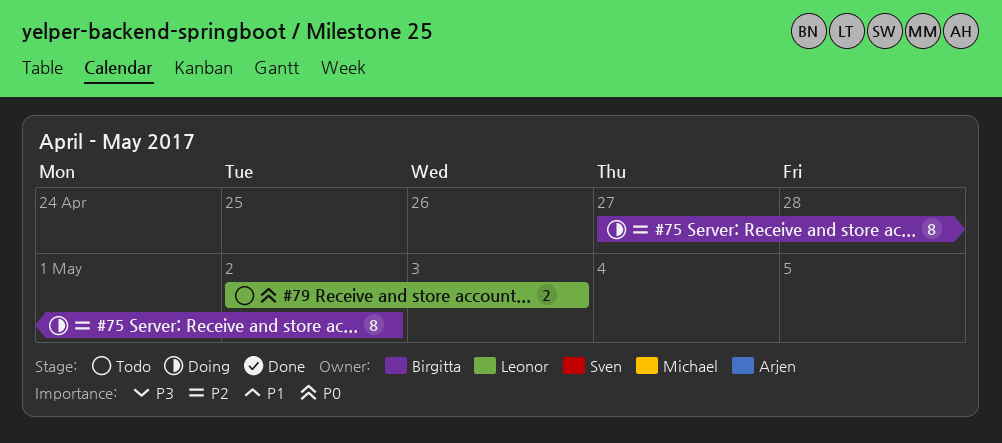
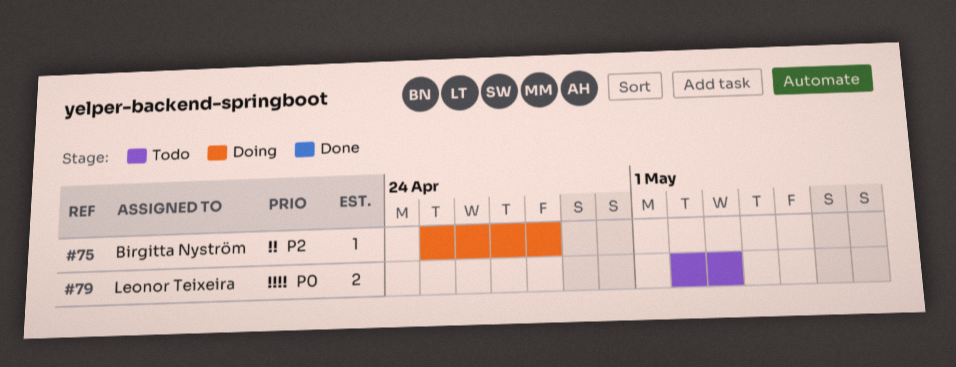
#75, estimate: 8 -> 1
#75, start: Apr 27 -> Apr 25
#75, due: May 2 -> Apr 28

